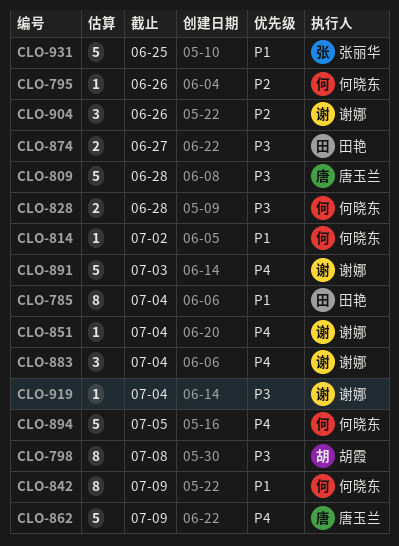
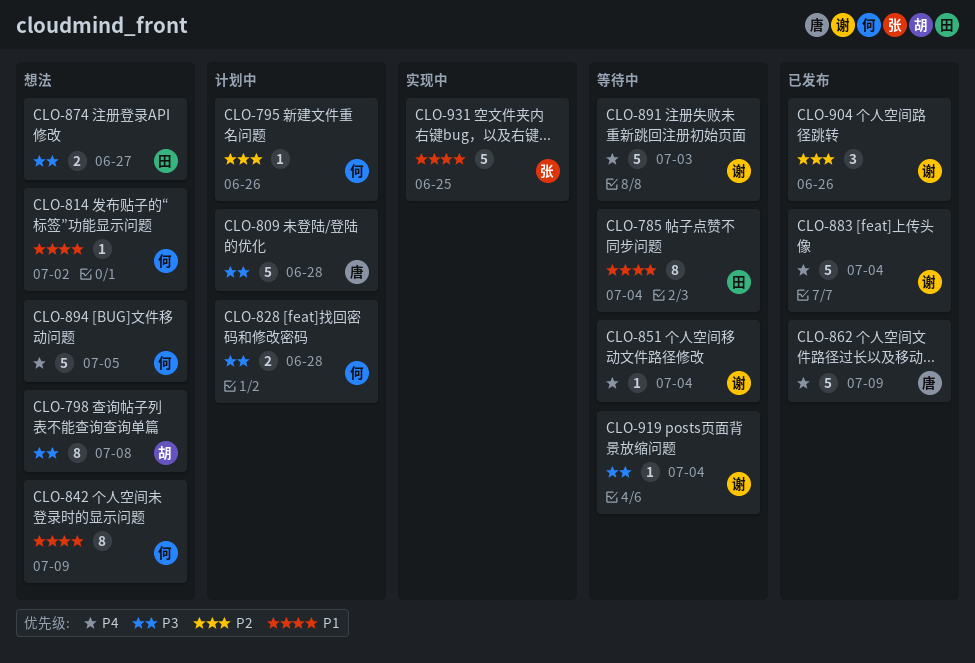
CLO-883, estimate: 3 -> 5

